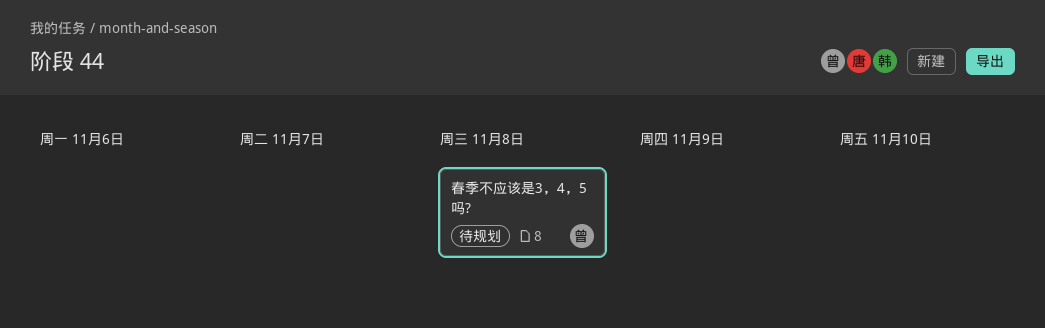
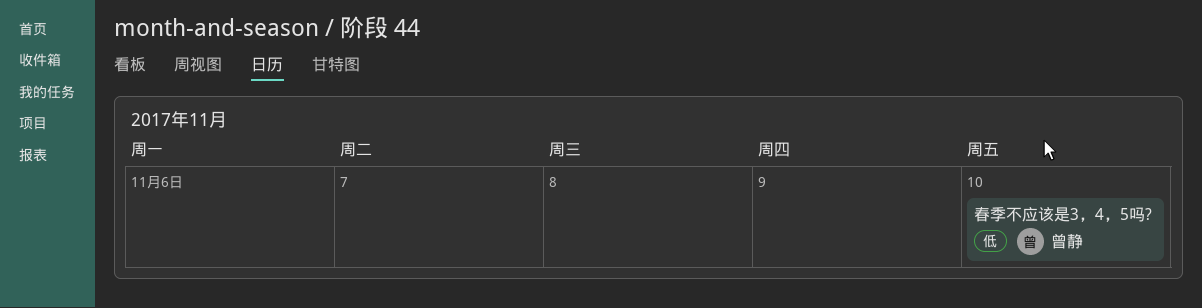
春季不应该是3，4，5吗?, due: Nov 8 -> Nov 10

